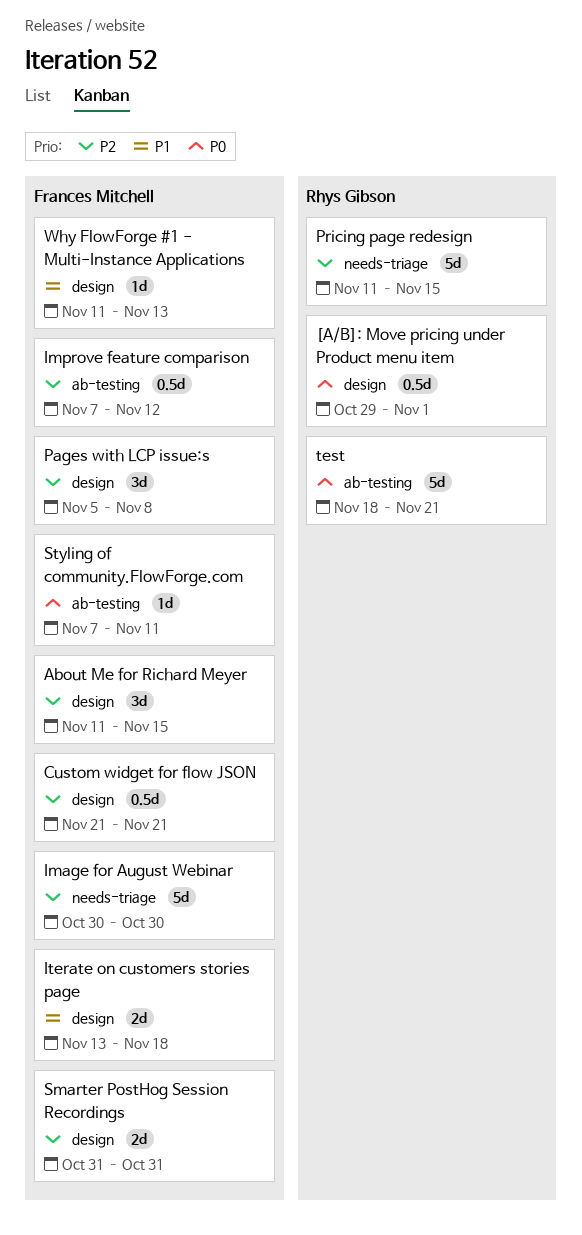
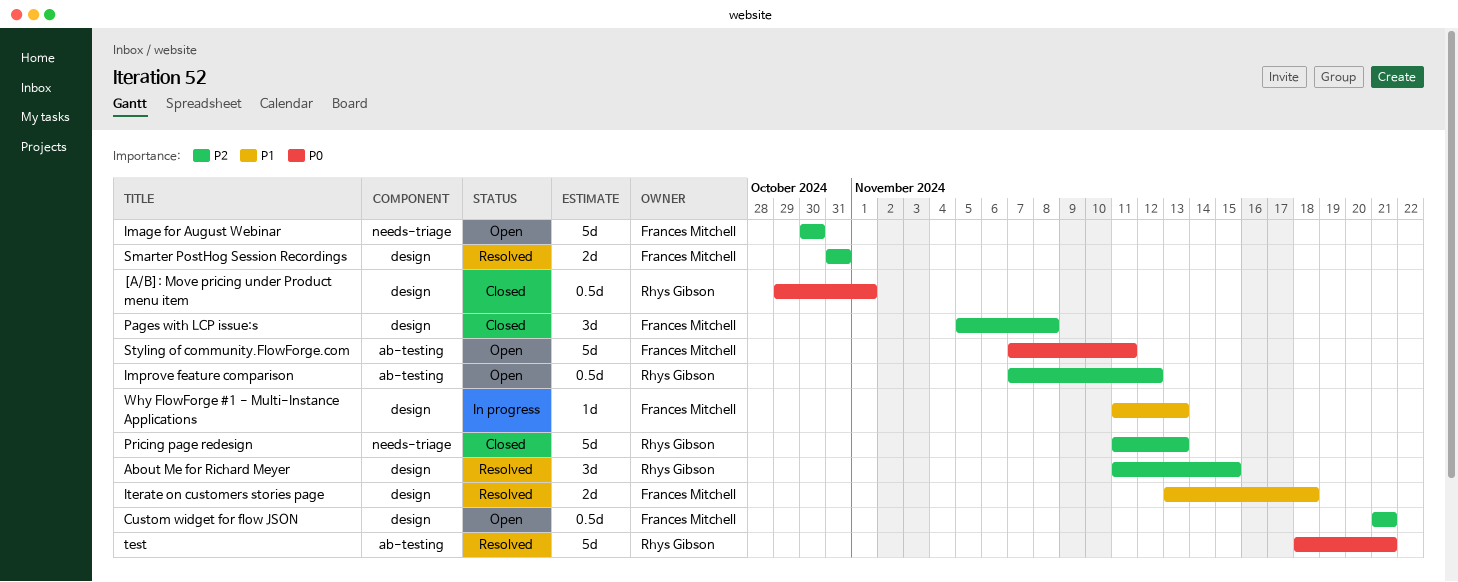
About Me for Richard Meyer, owner: Frances Mitchell -> Rhys Gibson
Improve feature comparison, owner: Frances Mitchell -> Rhys Gibson
Pricing page redesign, due: Nov 15 -> Nov 13
Styling of community.FlowForge.com, estimate: 1d -> 5d

